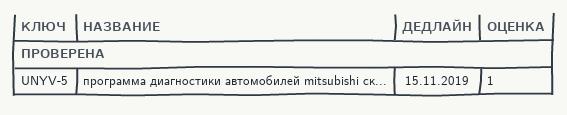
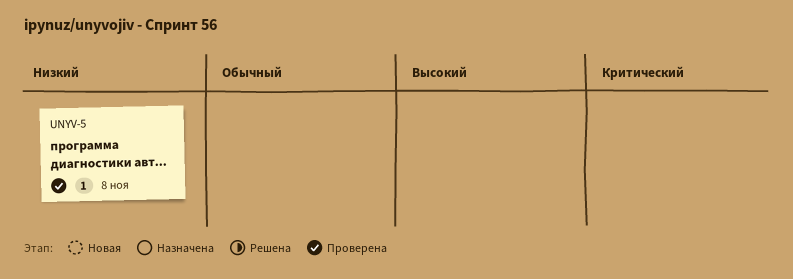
UNYV-5, due: Nov 15 -> Nov 8

